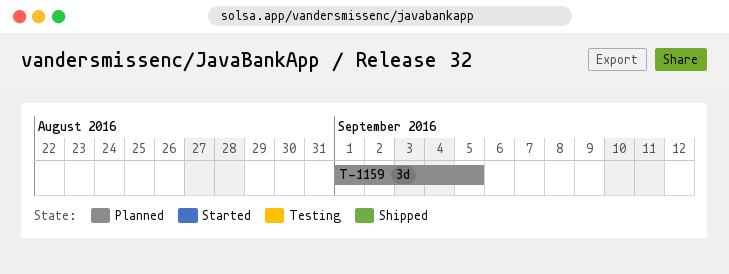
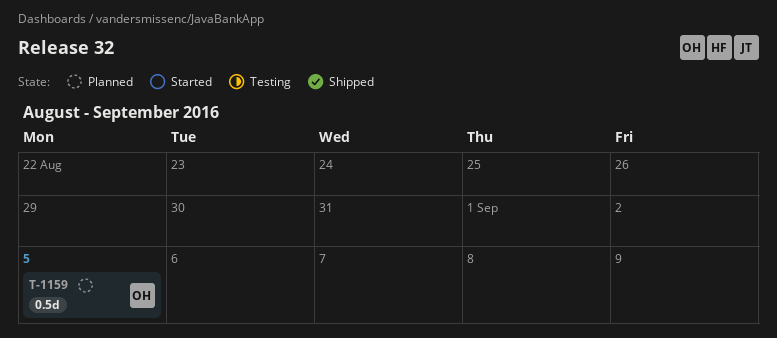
T-1159, estimate: 3d -> 0.5d

